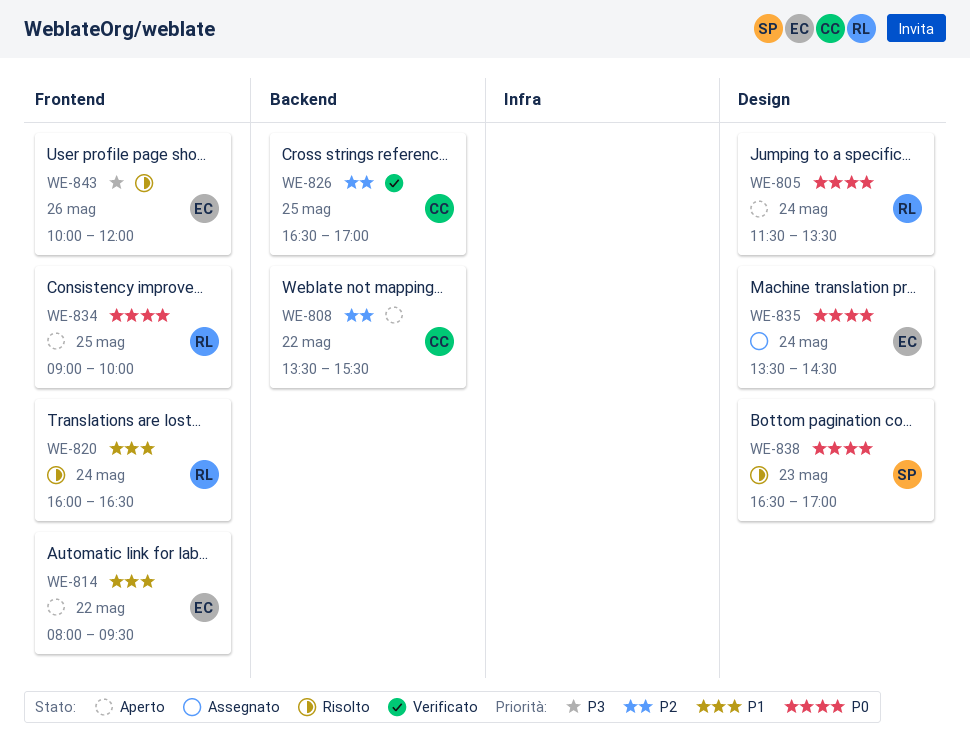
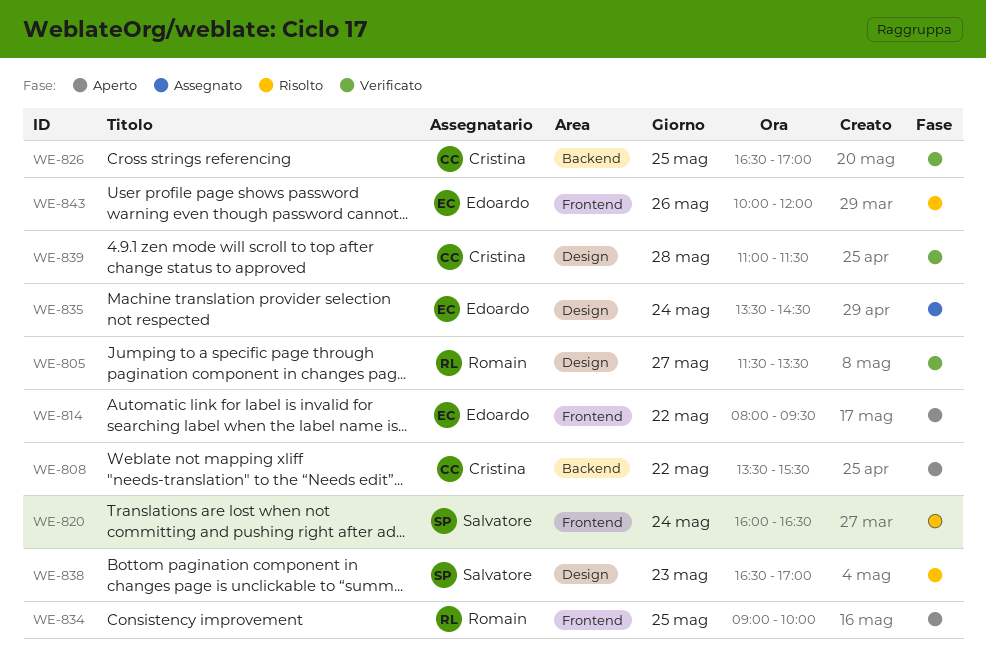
WE-805, status: Aperto -> Verificato
WE-805, day: May 24 -> May 27
WE-820, owner: Romain -> Salvatore
WE-839: none -> present

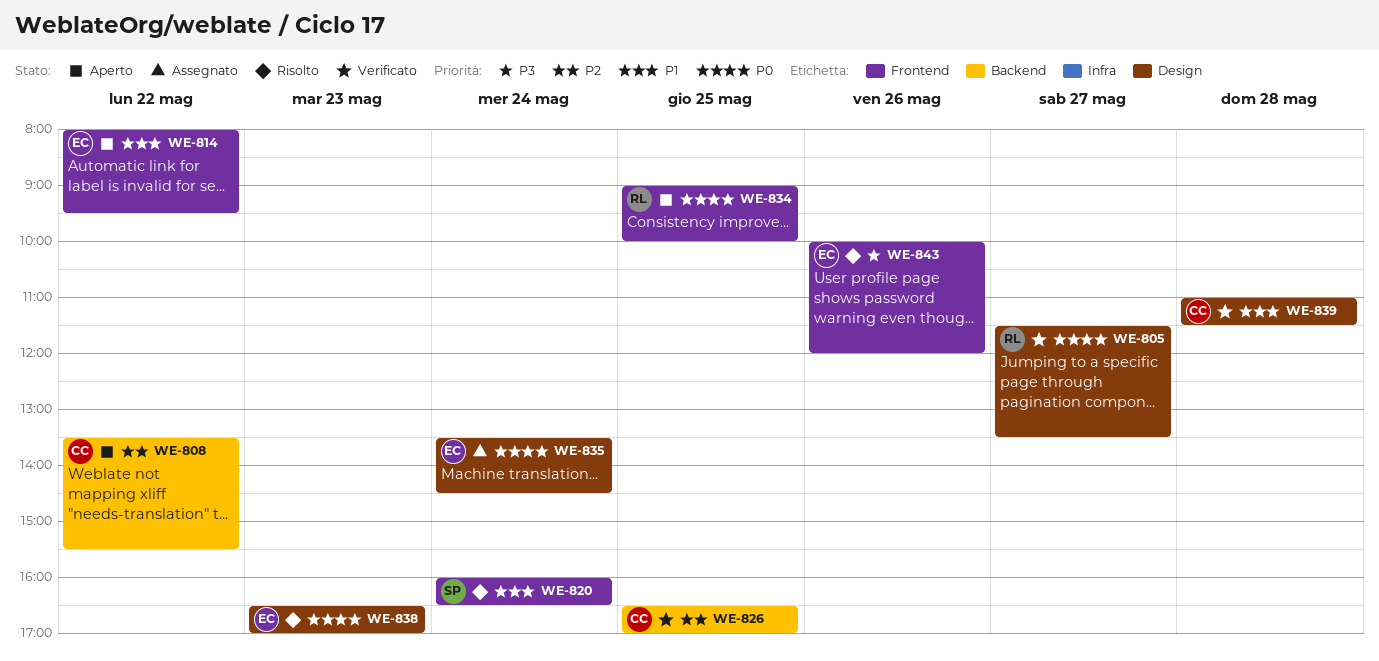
WE-838, owner: Salvatore -> Edoardo

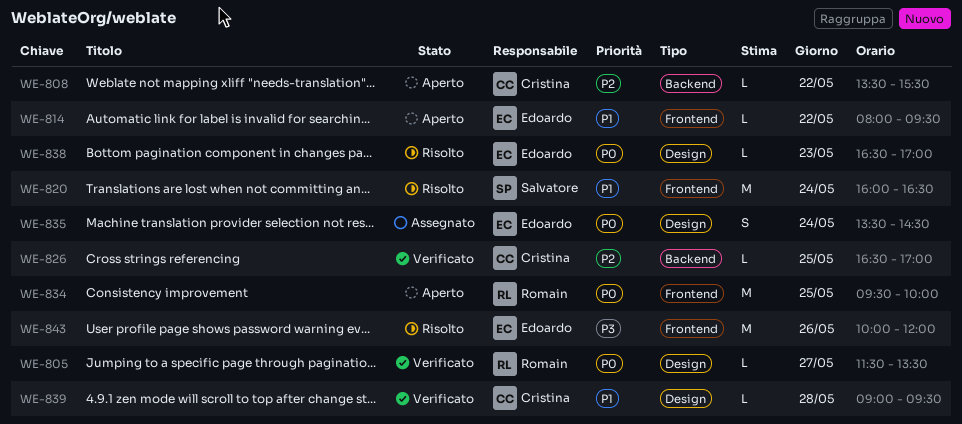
WE-834, begins: 09:00 -> 09:30
WE-839, begins: 11:00 -> 09:00
WE-839, ends: 11:30 -> 09:30

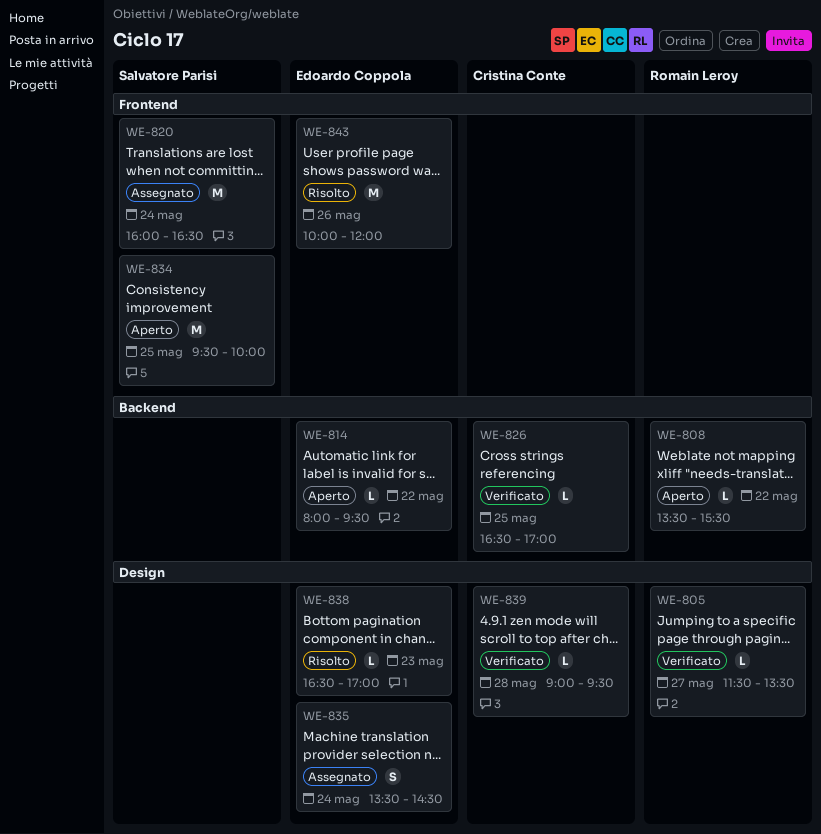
WE-808, owner: Cristina Conte -> Romain Leroy
WE-814, label: Frontend -> Backend
WE-820, status: Risolto -> Assegnato
WE-834, owner: Romain Leroy -> Salvatore Parisi

